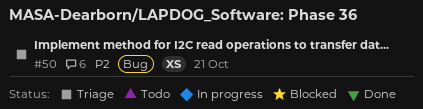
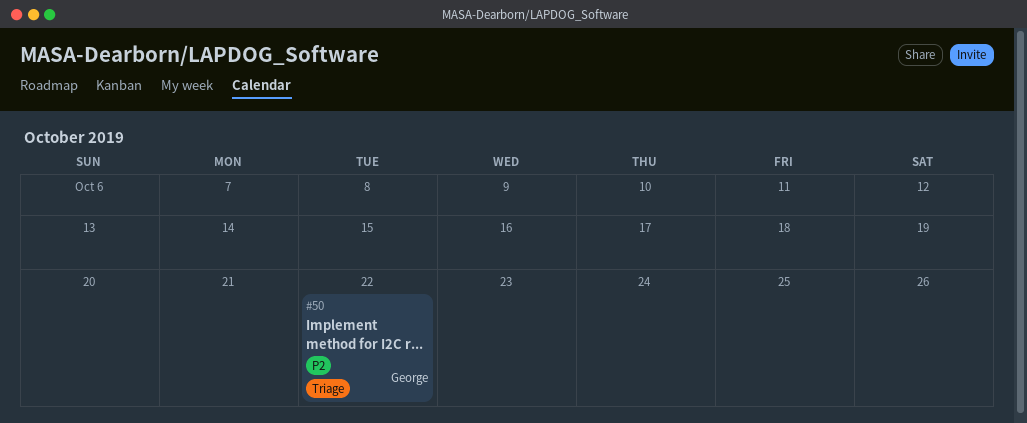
#50, due: Oct 21 -> Oct 22

